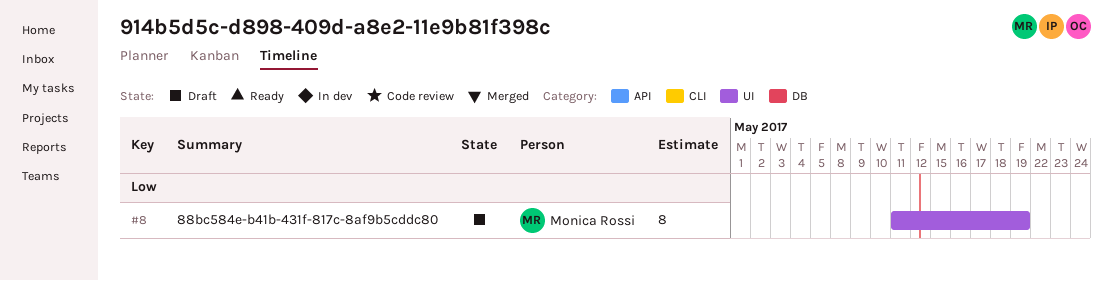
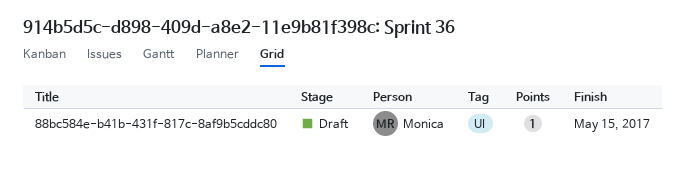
88bc584e-b41b-431f-817c-8af9b5cddc80, estimate: 8 -> 1
88bc584e-b41b-431f-817c-8af9b5cddc80, due: May 19 -> May 15

